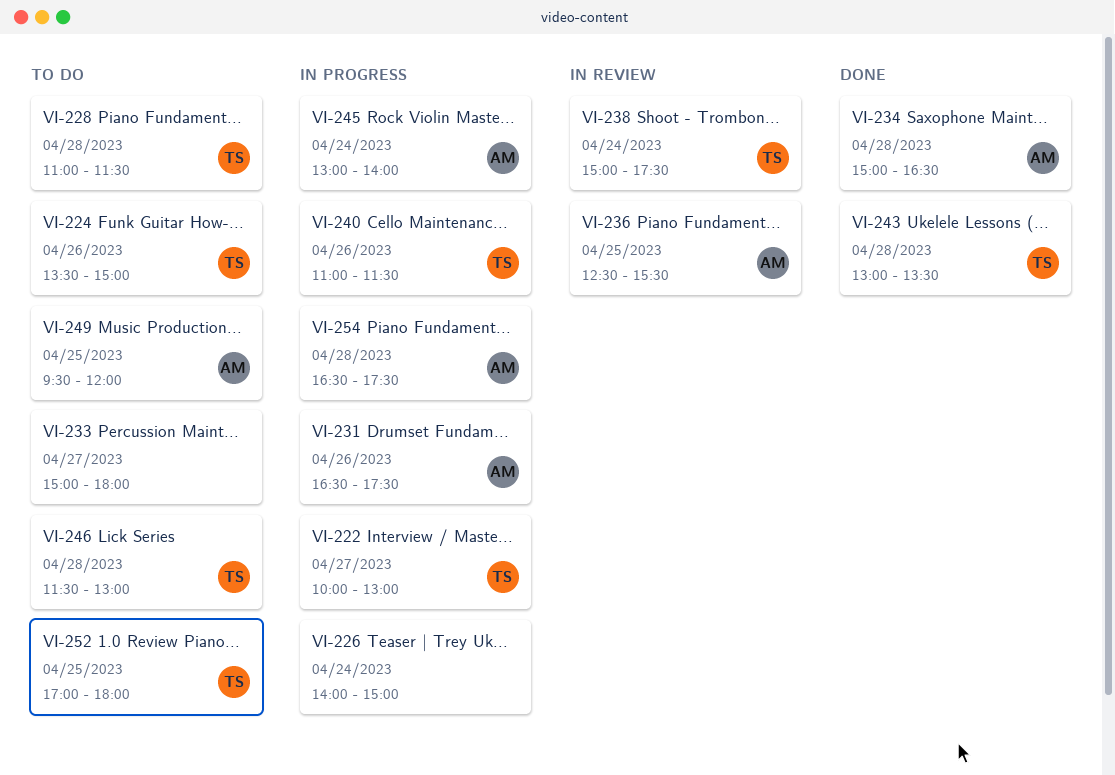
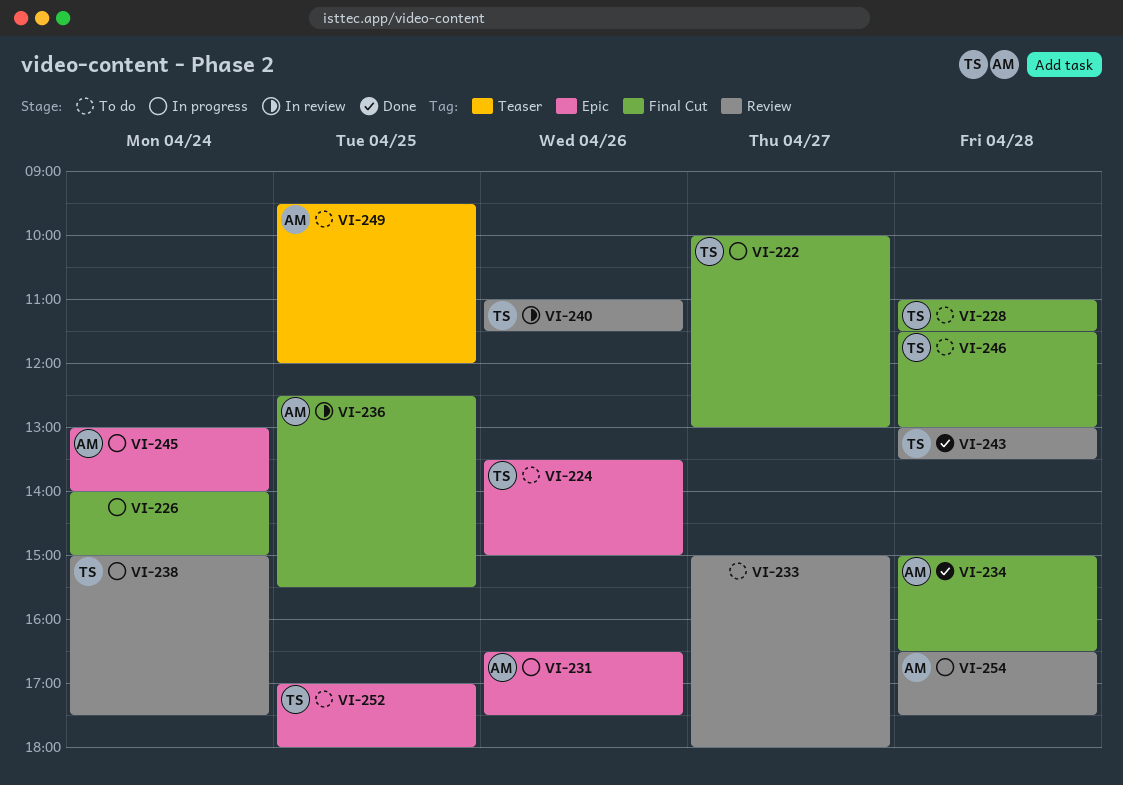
VI-238, status: In review -> In progress
VI-240, status: In progress -> In review

